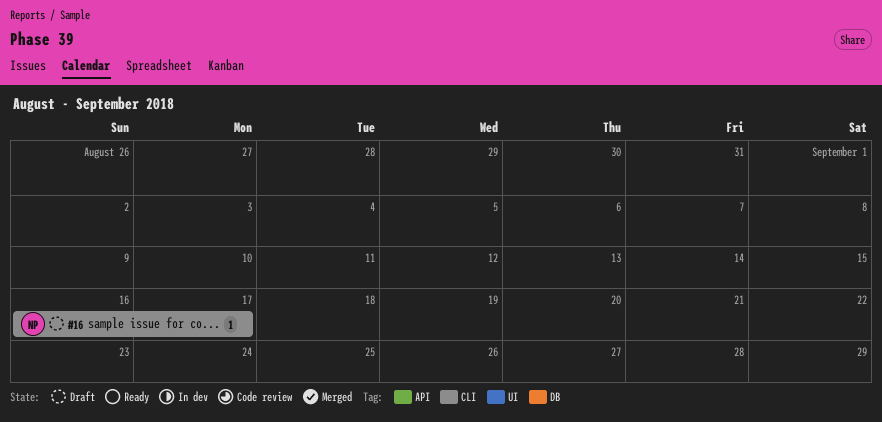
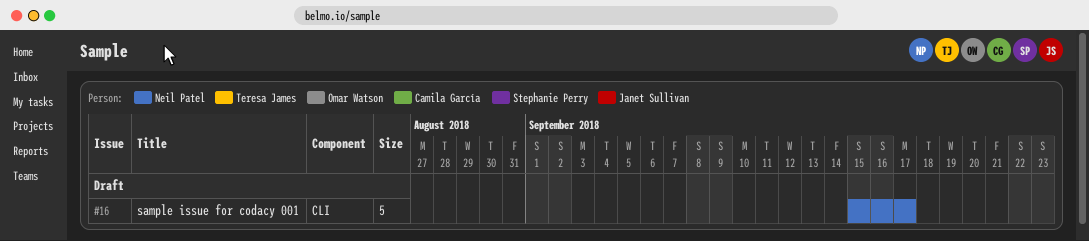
#16, estimate: 1 -> 5
#16, start: Sep 16 -> Sep 15

